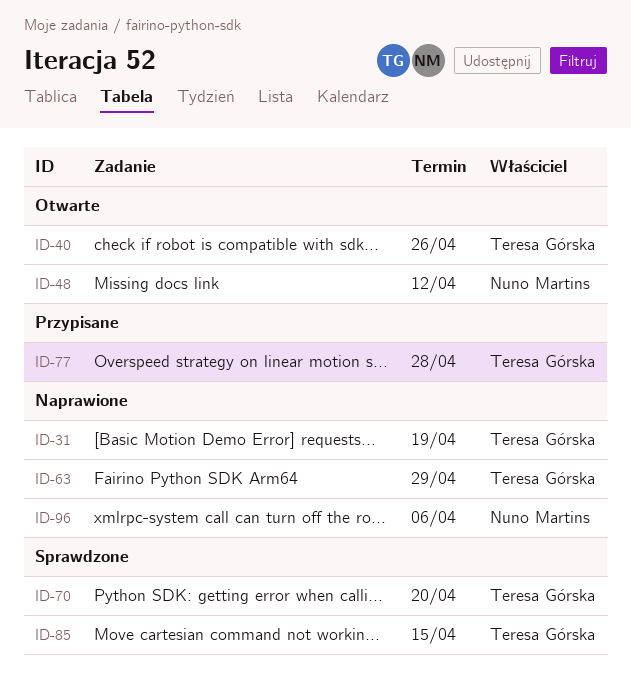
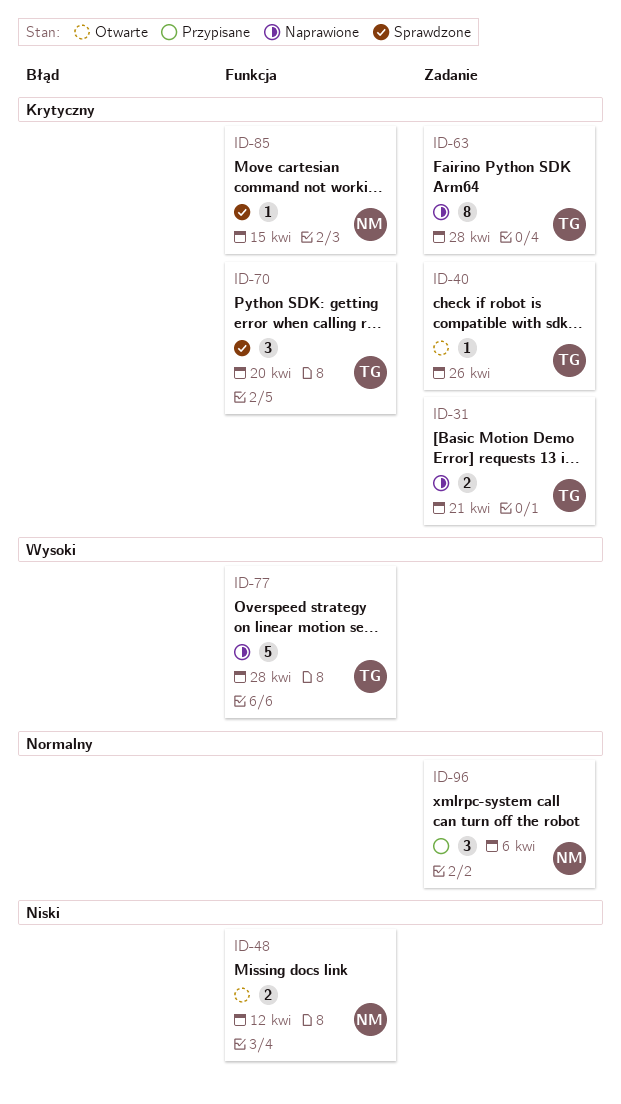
ID-31, due: Apr 19 -> Apr 21
ID-63, due: Apr 29 -> Apr 28
ID-77, status: Przypisane -> Naprawione
ID-85, owner: Teresa Górska -> Nuno Martins
ID-96, status: Naprawione -> Przypisane

